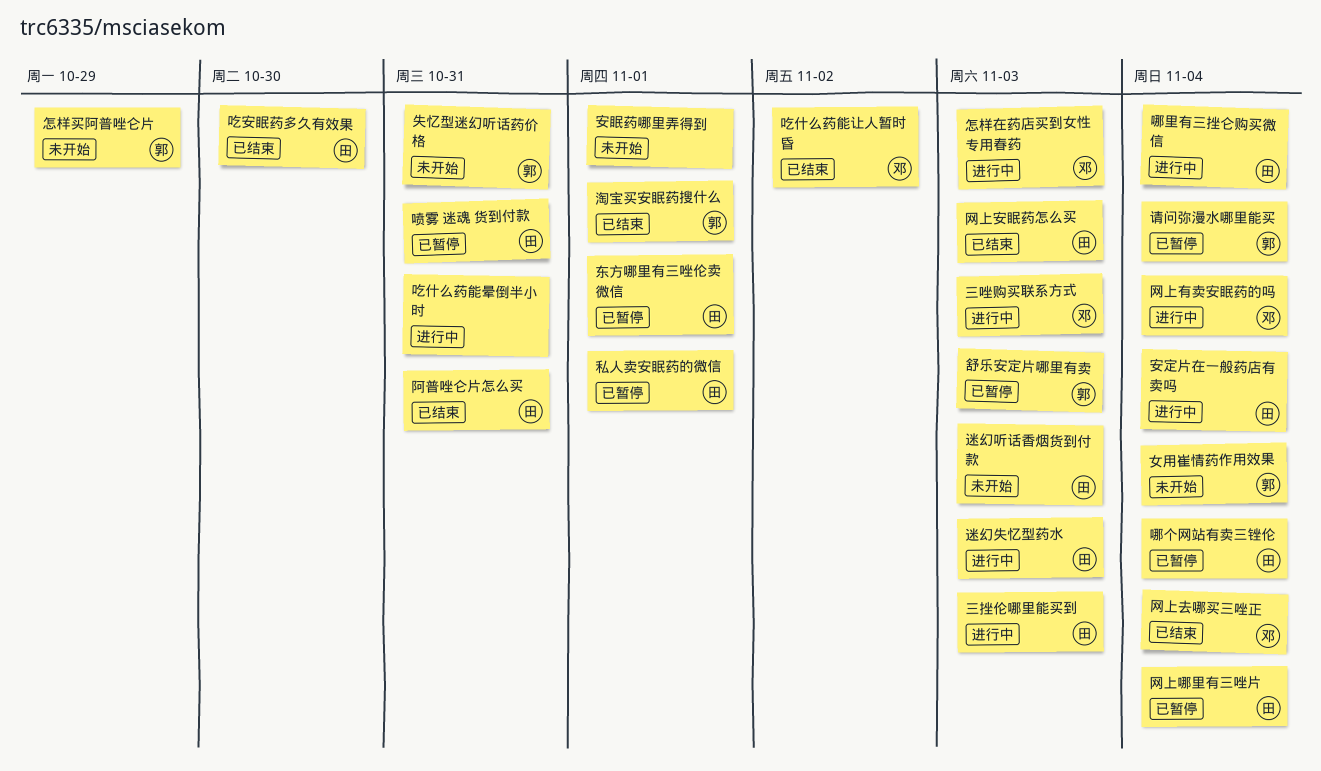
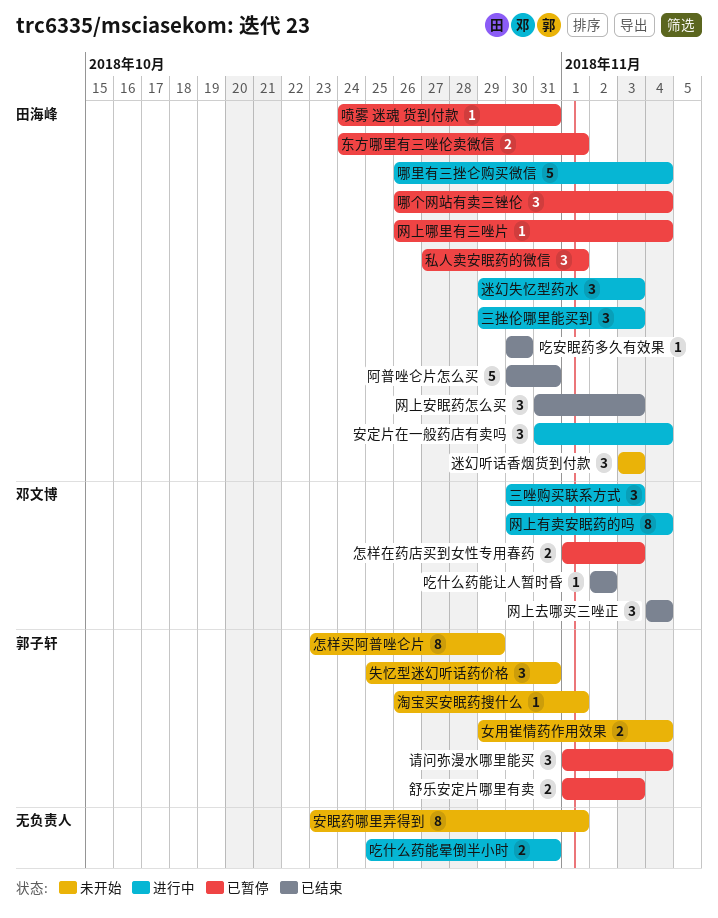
怎样在药店买到女性专用春药, status: 进行中 -> 已暂停
淘宝买安眠药搜什么, status: 已结束 -> 未开始

